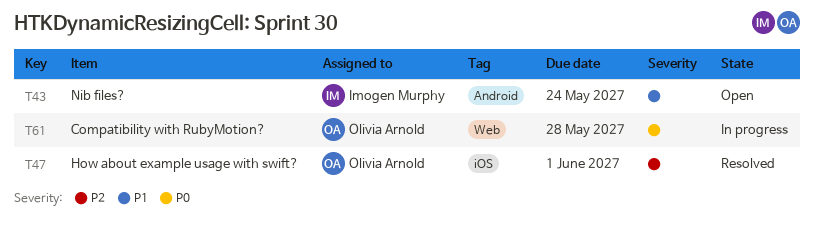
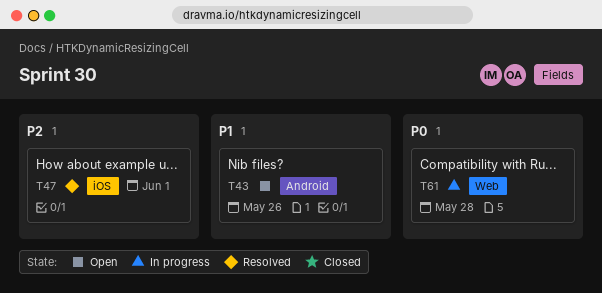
T43, due: May 24 -> May 26

